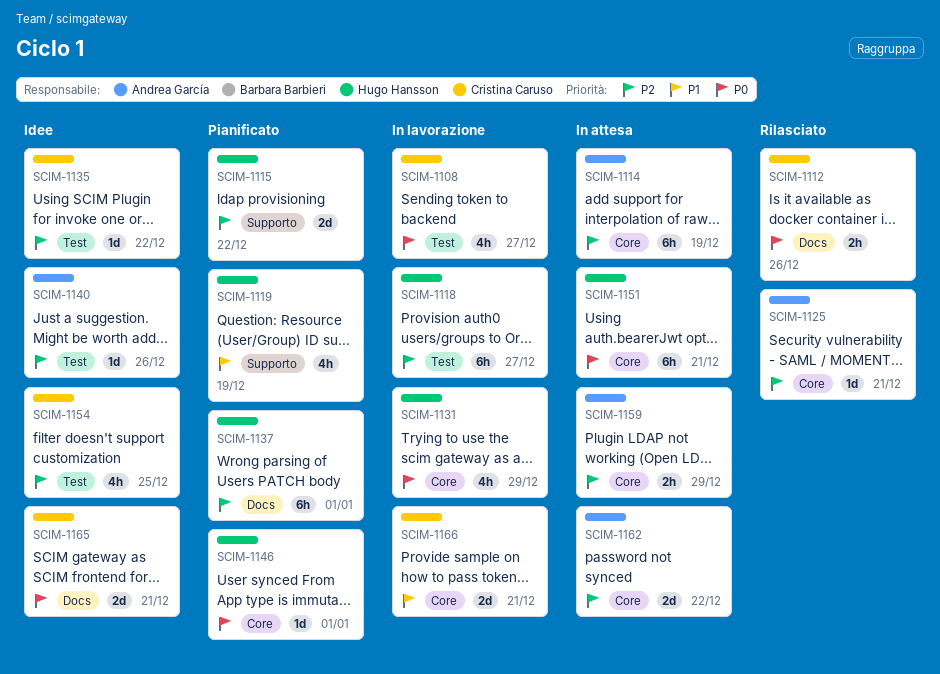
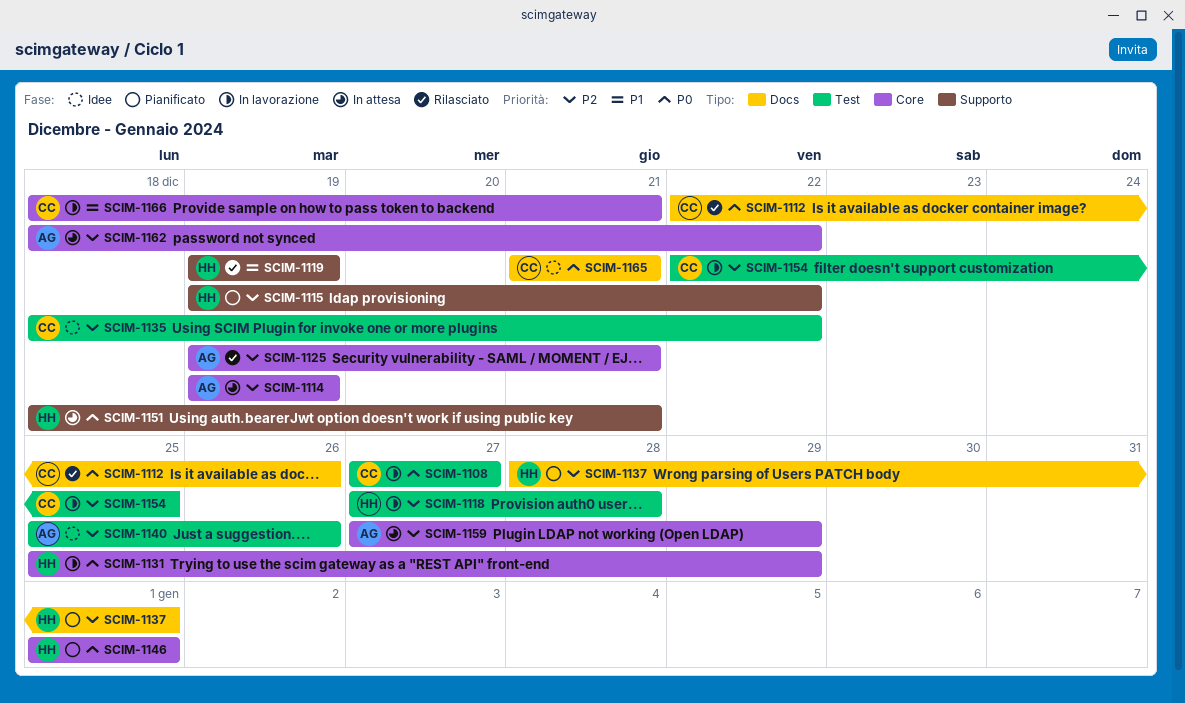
SCIM-1118, due: Dec 27 -> Dec 28
SCIM-1119, status: Pianificato -> Rilasciato
SCIM-1151, label: Core -> Supporto
SCIM-1154, status: Idee -> In lavorazione

